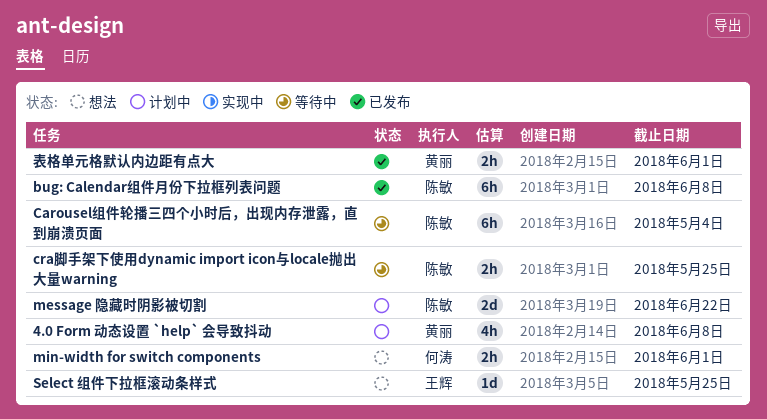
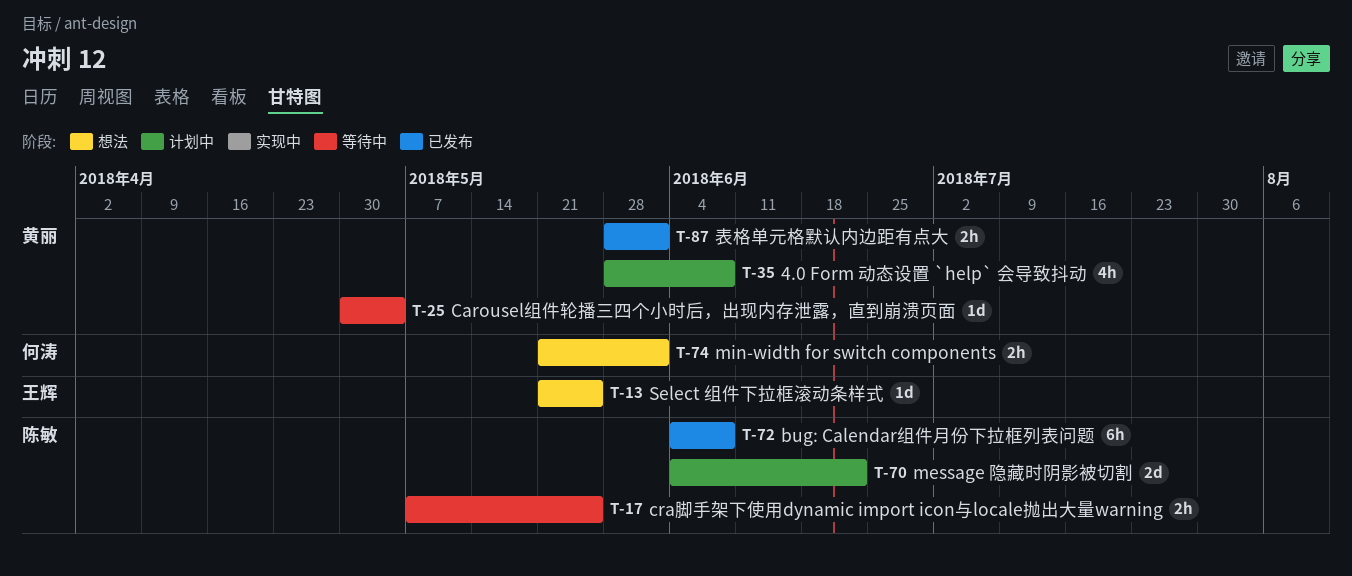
Carousel组件轮播三四个小时后，出现内存泄露，直到崩溃页面, owner: 陈敏 -> 黄丽
Carousel组件轮播三四个小时后，出现内存泄露，直到崩溃页面, estimate: 6h -> 1d

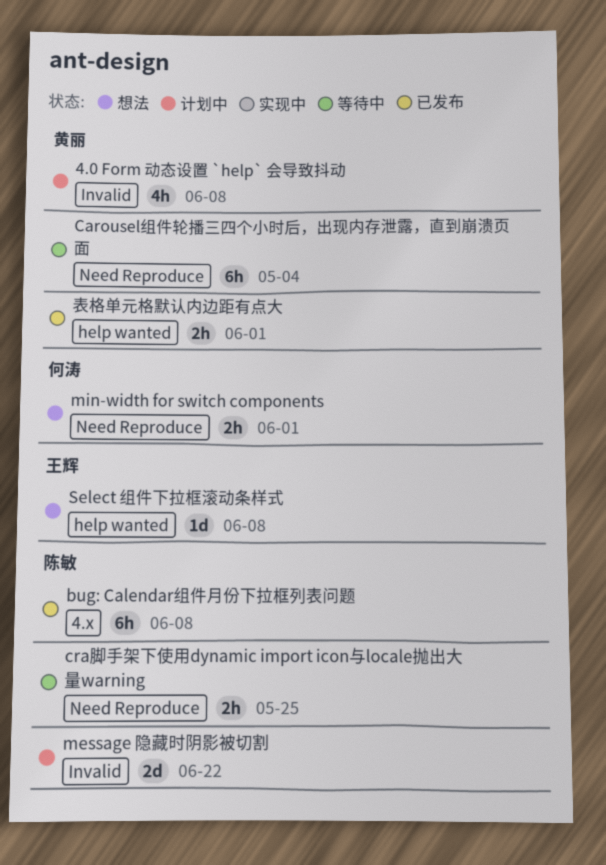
Carousel组件轮播三四个小时后，出现内存泄露，直到崩溃页面, estimate: 1d -> 6h
Select 组件下拉框滚动条样式, due: May 25 -> Jun 8

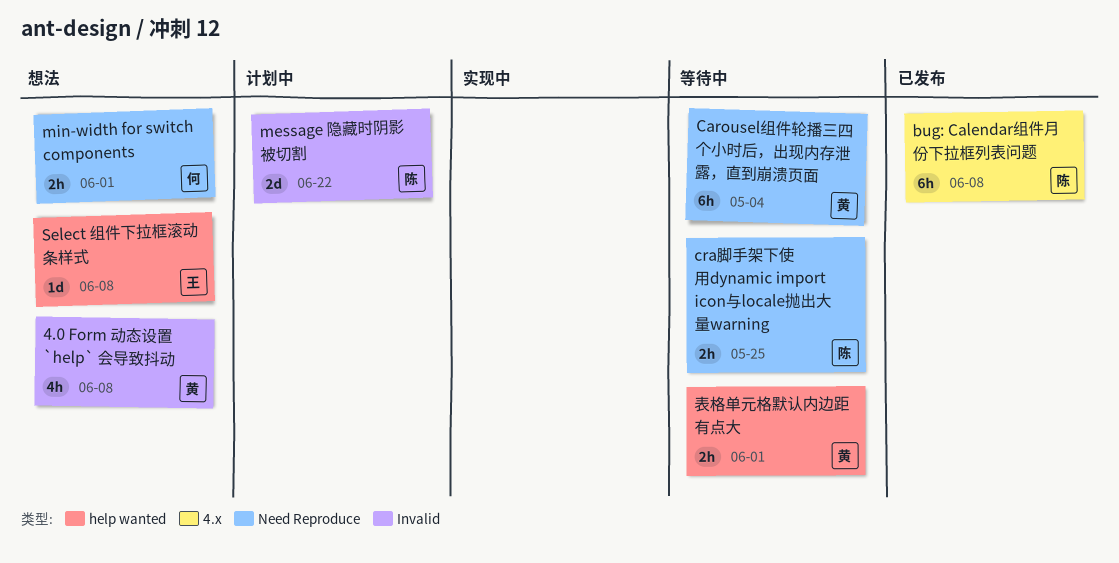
4.0 Form 动态设置 `help` 会导致抖动, status: 计划中 -> 想法
表格单元格默认内边距有点大, status: 已发布 -> 等待中

